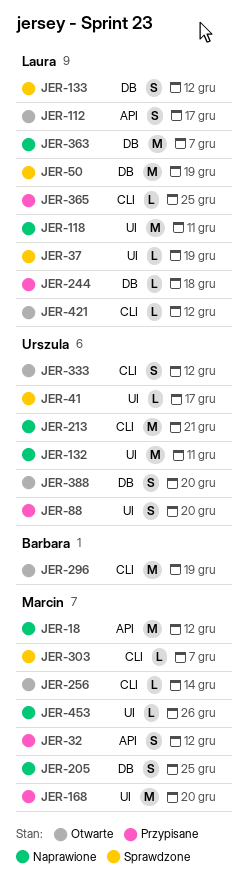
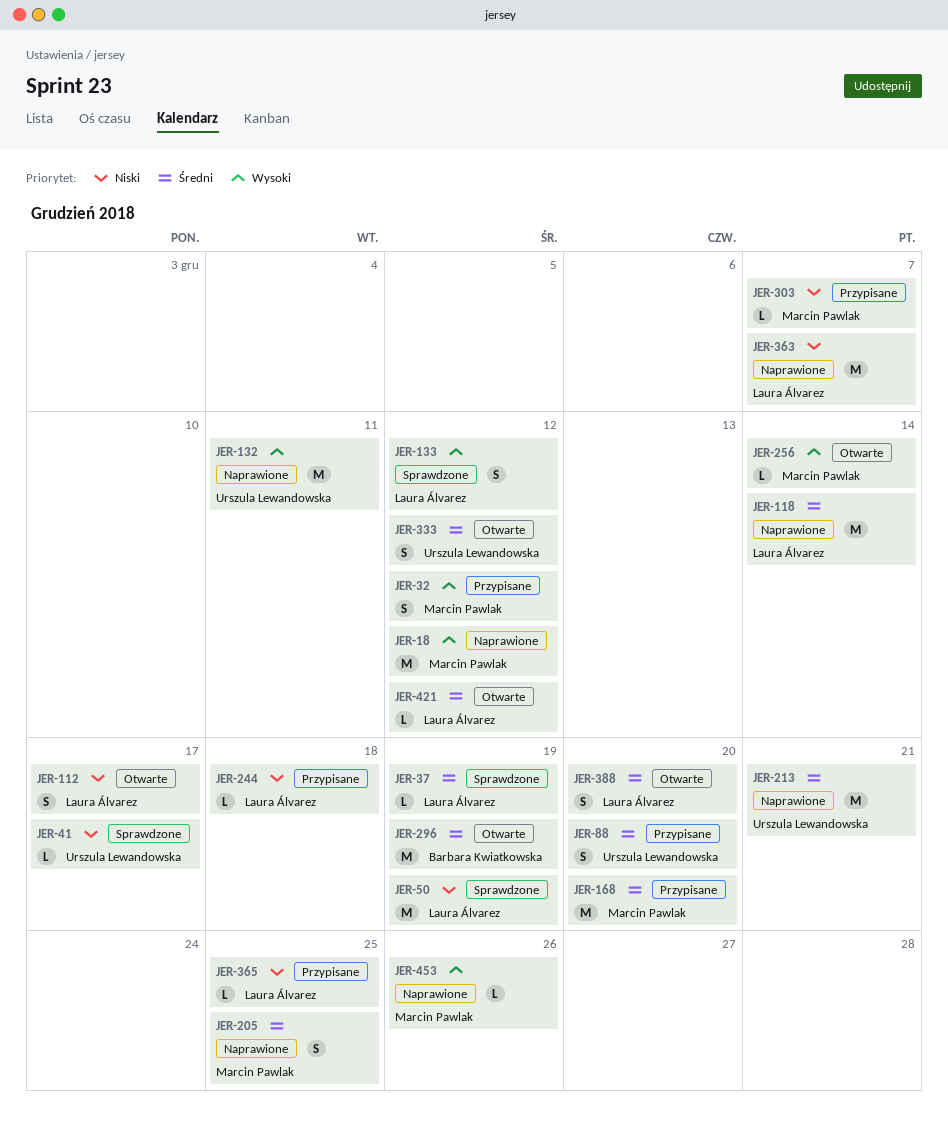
JER-118, due: Dec 11 -> Dec 14
JER-303, status: Sprawdzone -> Przypisane
JER-388, owner: Urszula Lewandowska -> Laura Álvarez

